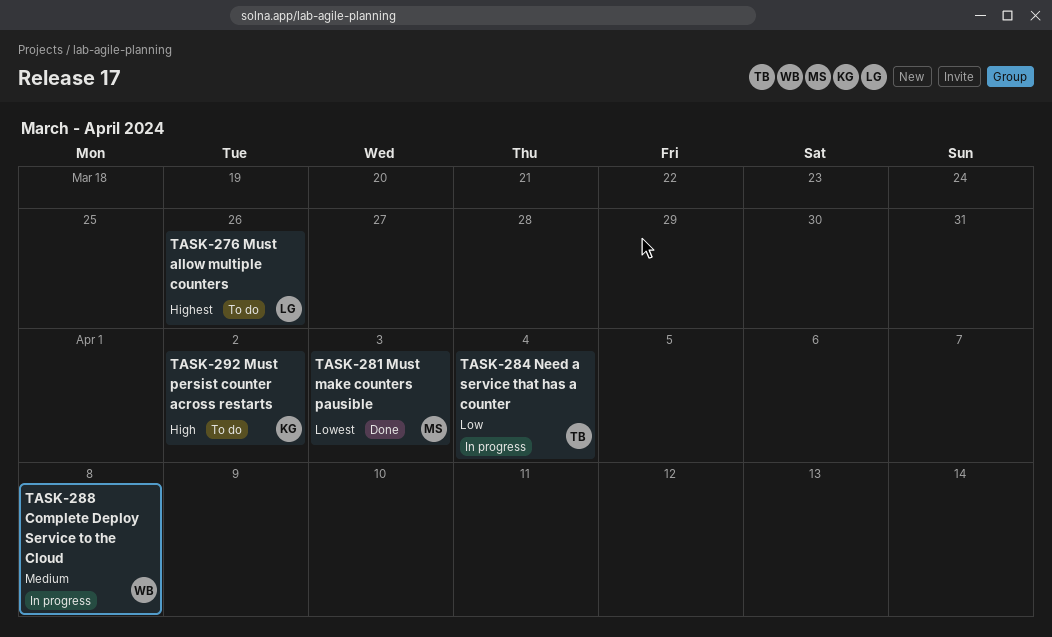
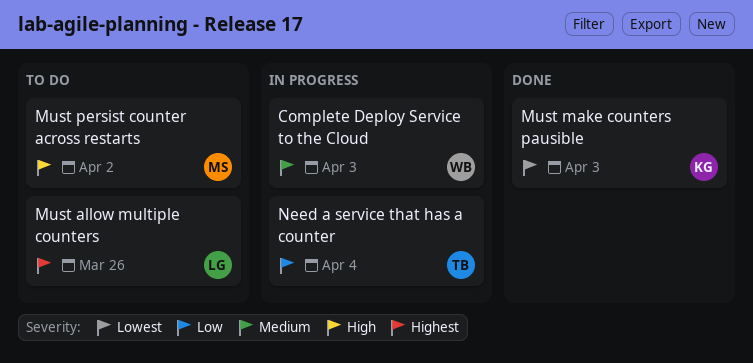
Complete Deploy Service to the Cloud, due: Apr 8 -> Apr 3
Must make counters pausible, owner: MS -> KG
Must persist counter across restarts, owner: KG -> MS

